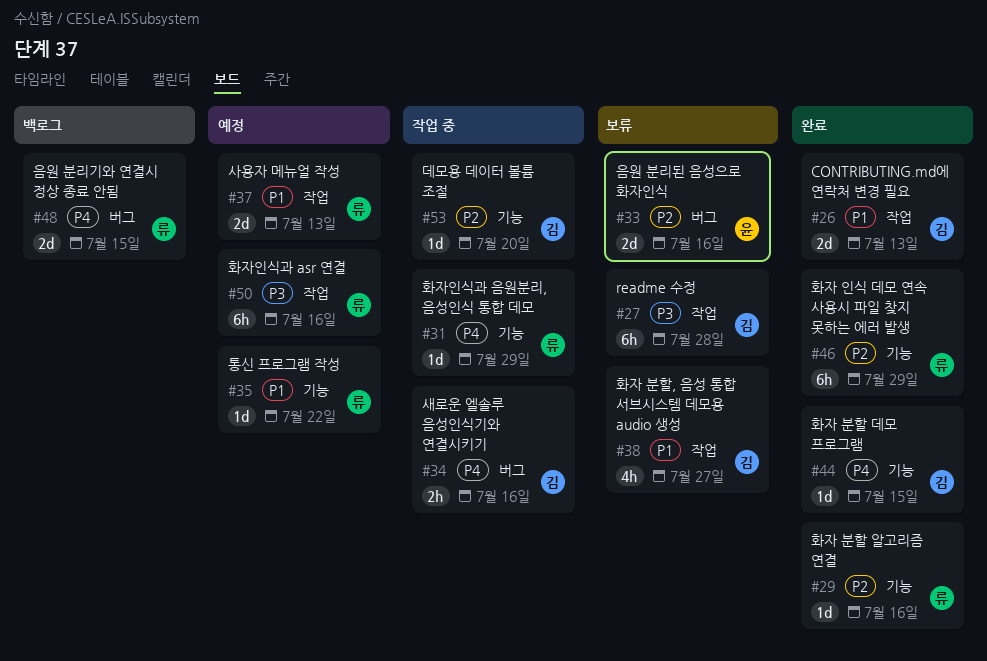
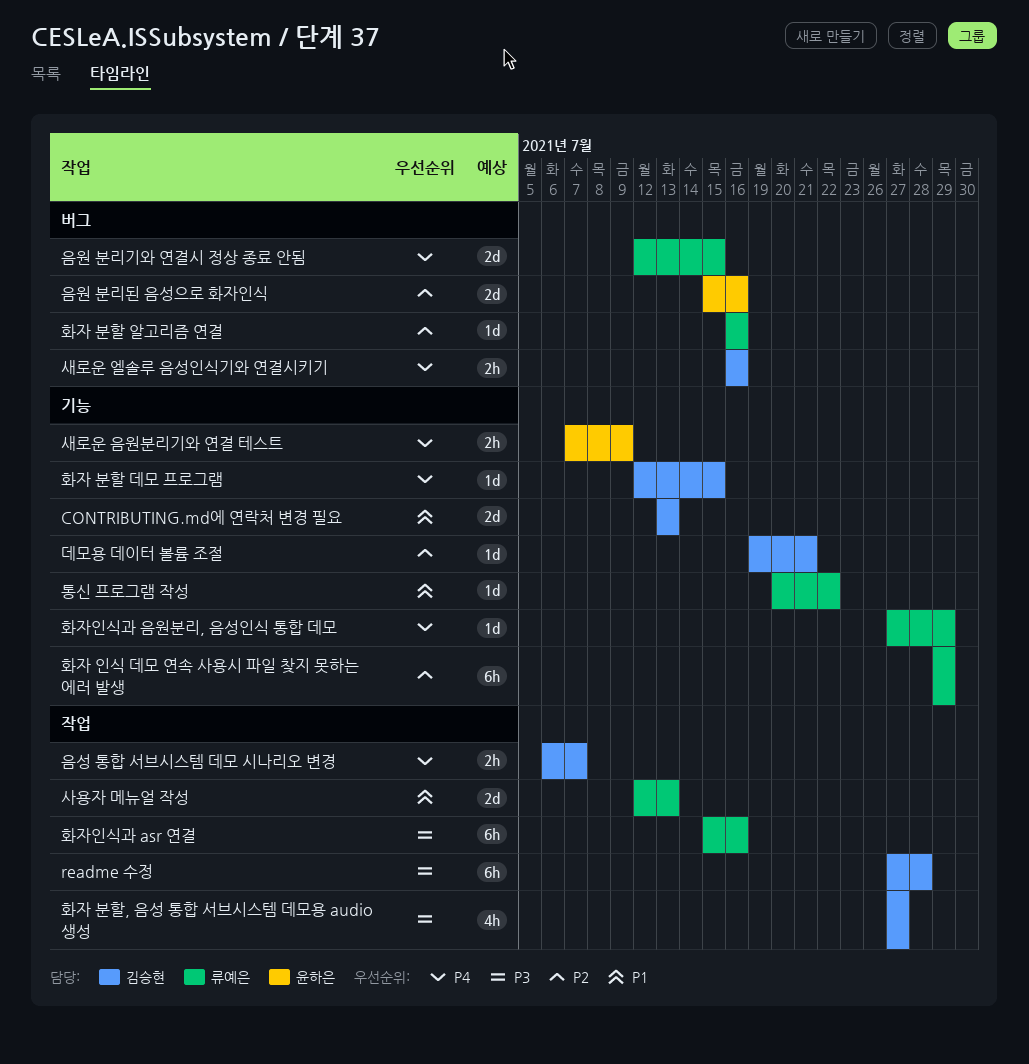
CONTRIBUTING.md에 연락처 변경 필요, label: 작업 -> 기능
데모용 데이터 볼륨 조절, due: Jul 20 -> Jul 21
새로운 음원분리기와 연결 테스트: none -> present
음성 통합 서브시스템 데모 시나리오 변경: none -> present
화자 분할 알고리즘 연결, label: 기능 -> 버그
화자 분할, 음성 통합 서브시스템 데모용 audio 생성, priority: P1 -> P3

